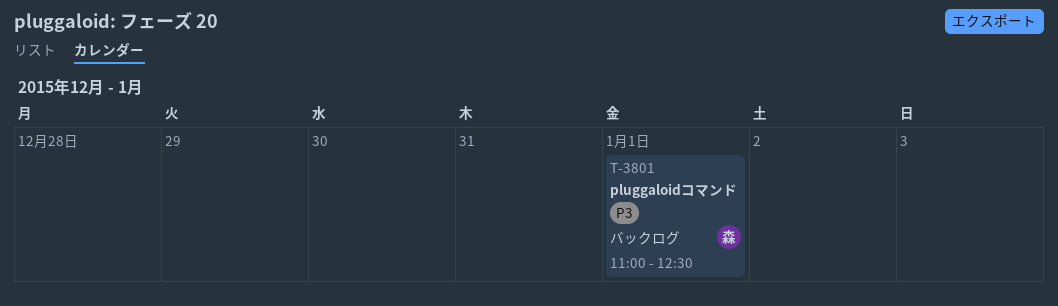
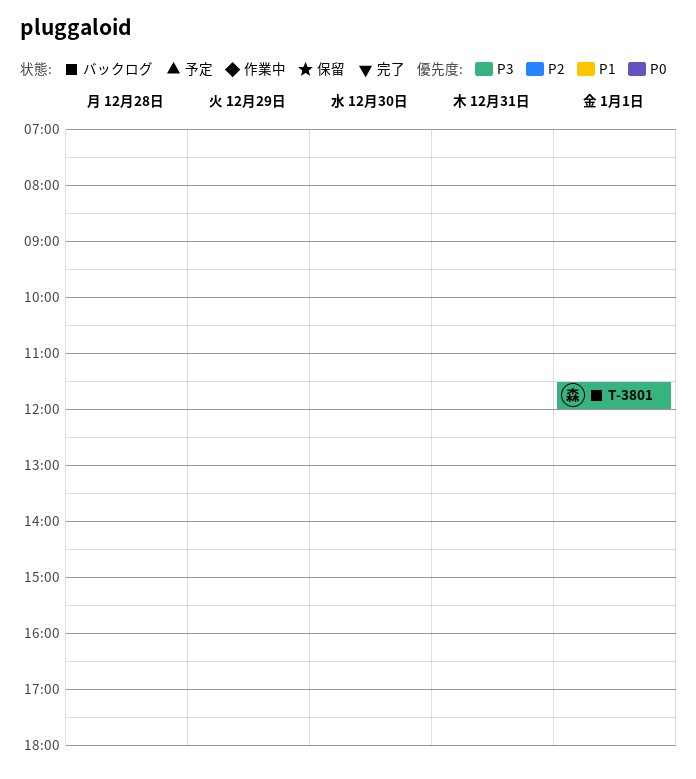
T-3801, begins: 11:00 -> 11:30
T-3801, ends: 12:30 -> 12:00

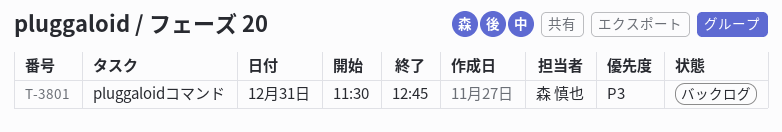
T-3801, day: Jan 1 -> Dec 31
T-3801, ends: 12:00 -> 12:45

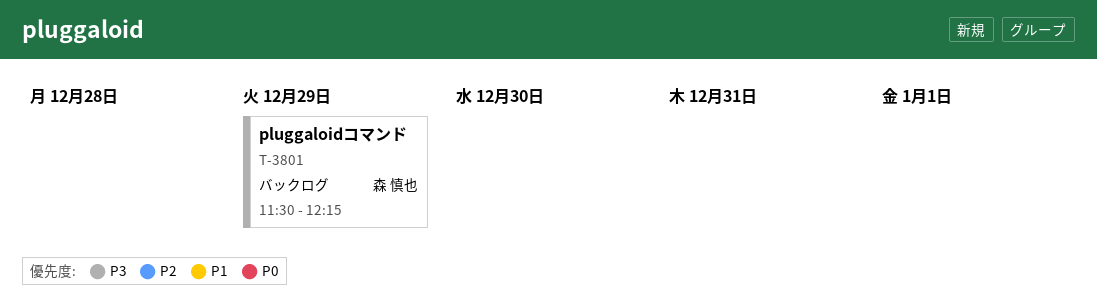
T-3801, day: Dec 31 -> Dec 29
T-3801, ends: 12:45 -> 12:15

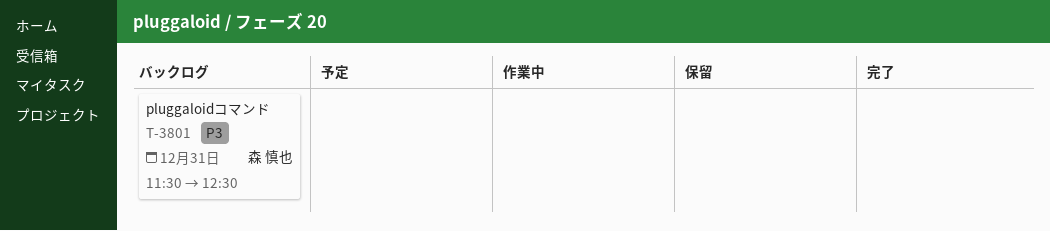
T-3801, day: Dec 29 -> Dec 31
T-3801, ends: 12:15 -> 12:30

